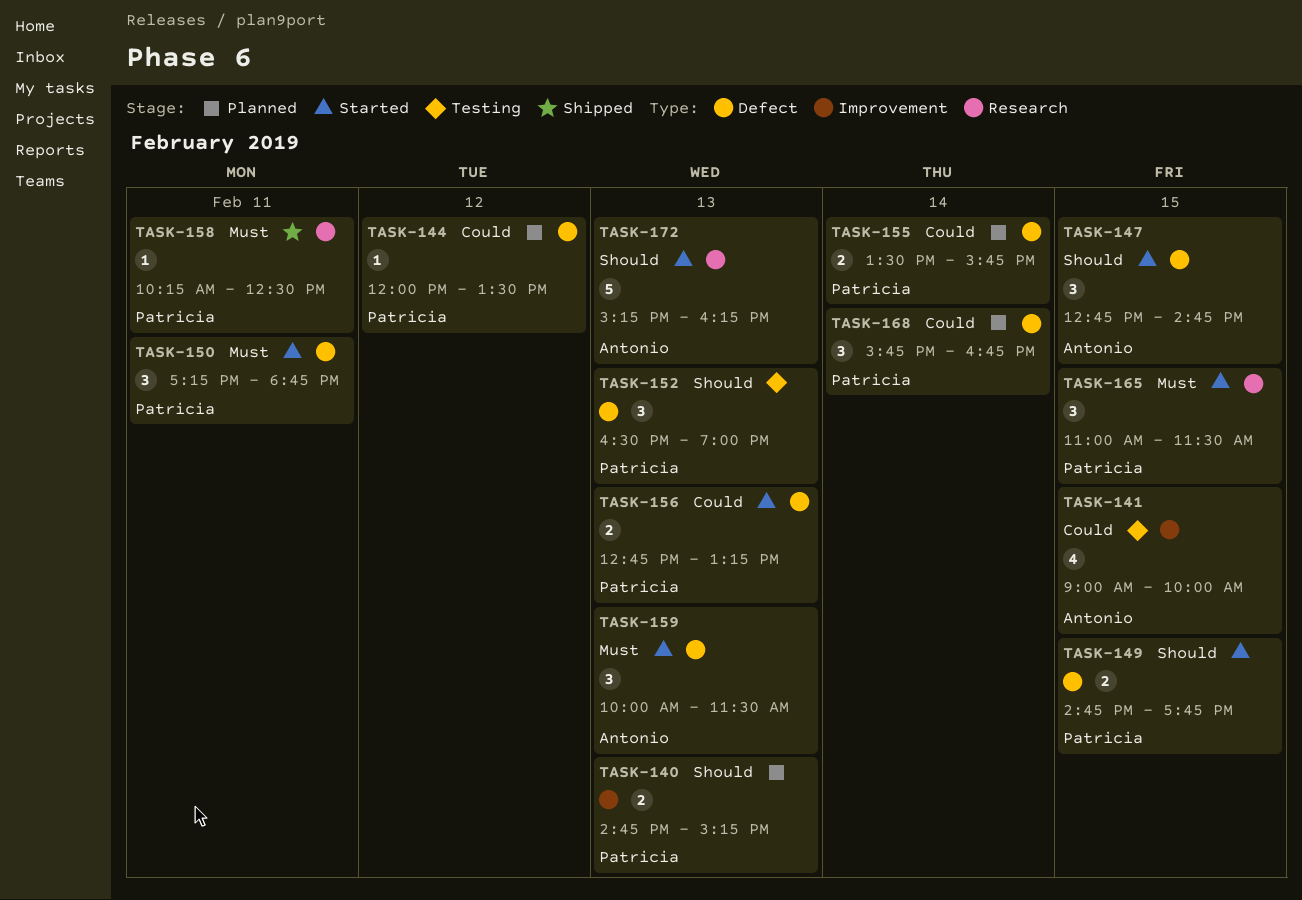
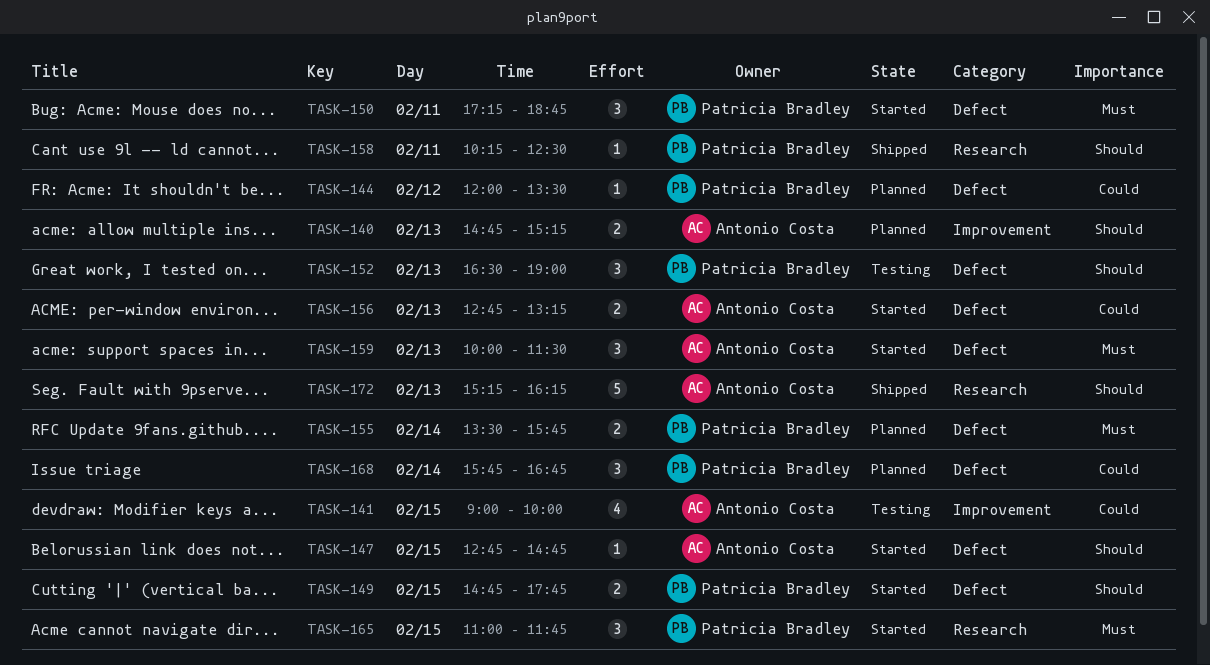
TASK-140, owner: Patricia Bradley -> Antonio Costa
TASK-147, estimate: 3 -> 1
TASK-155, priority: Could -> Must
TASK-156, owner: Patricia Bradley -> Antonio Costa
TASK-158, priority: Must -> Should
TASK-165, ends: 11:30 -> 11:45
TASK-172, status: Started -> Shipped

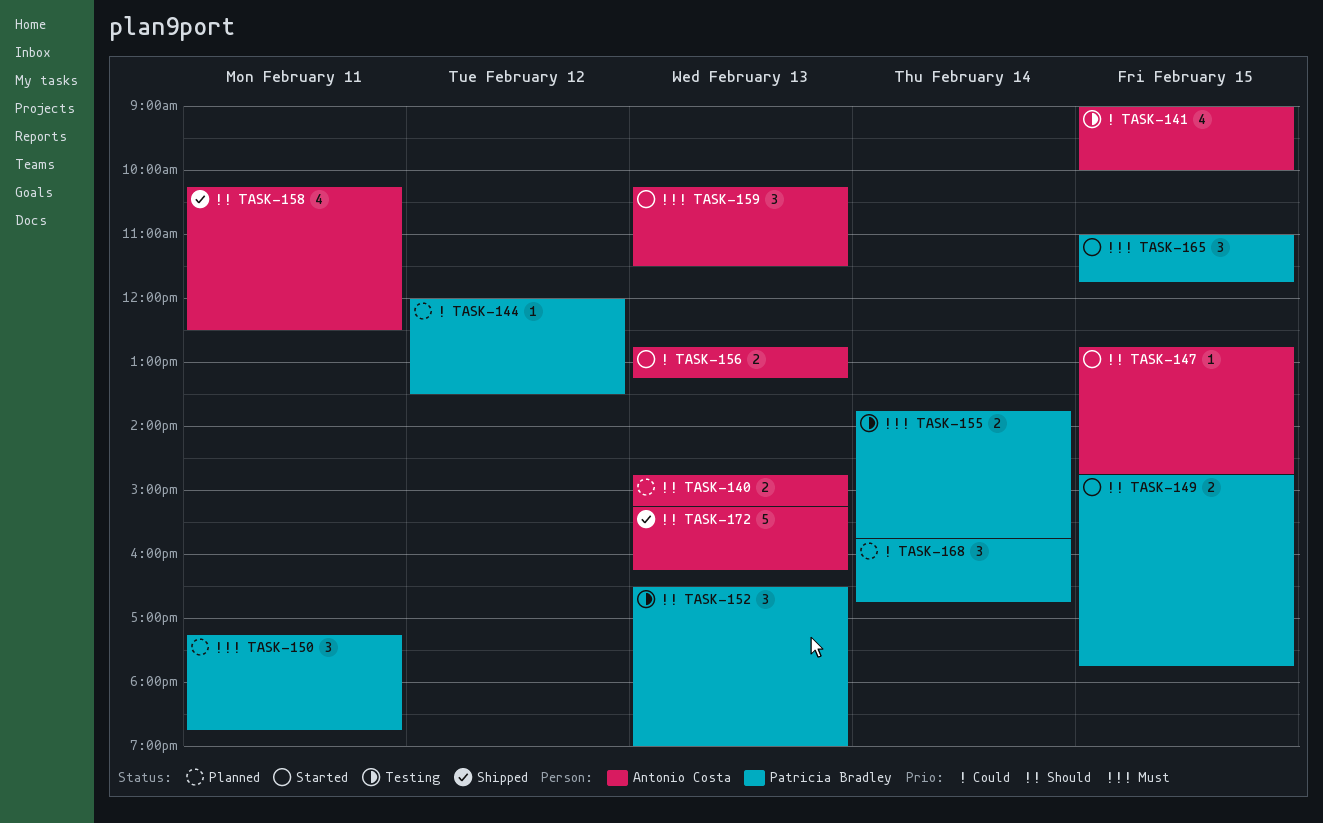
TASK-150, status: Started -> Planned
TASK-155, status: Planned -> Testing
TASK-155, begins: 13:30 -> 13:45
TASK-158, owner: Patricia Bradley -> Antonio Costa
TASK-158, estimate: 1 -> 4
TASK-159, begins: 10:00 -> 10:15

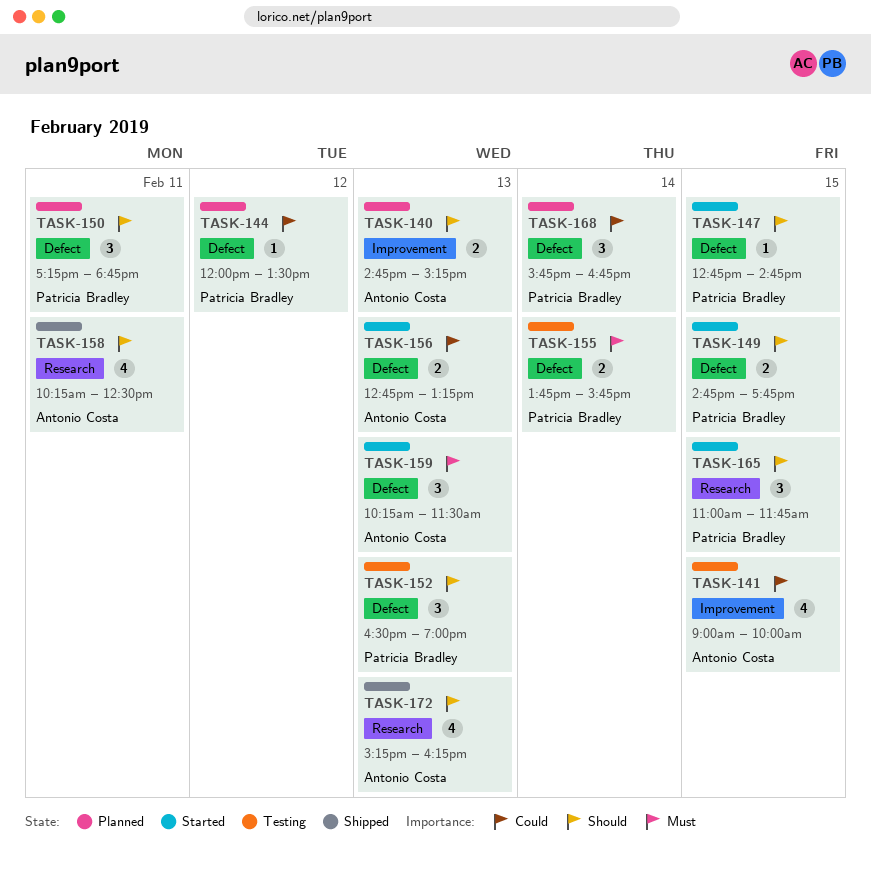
TASK-147, owner: Antonio Costa -> Patricia Bradley
TASK-150, priority: Must -> Should
TASK-165, priority: Must -> Should
TASK-172, estimate: 5 -> 4

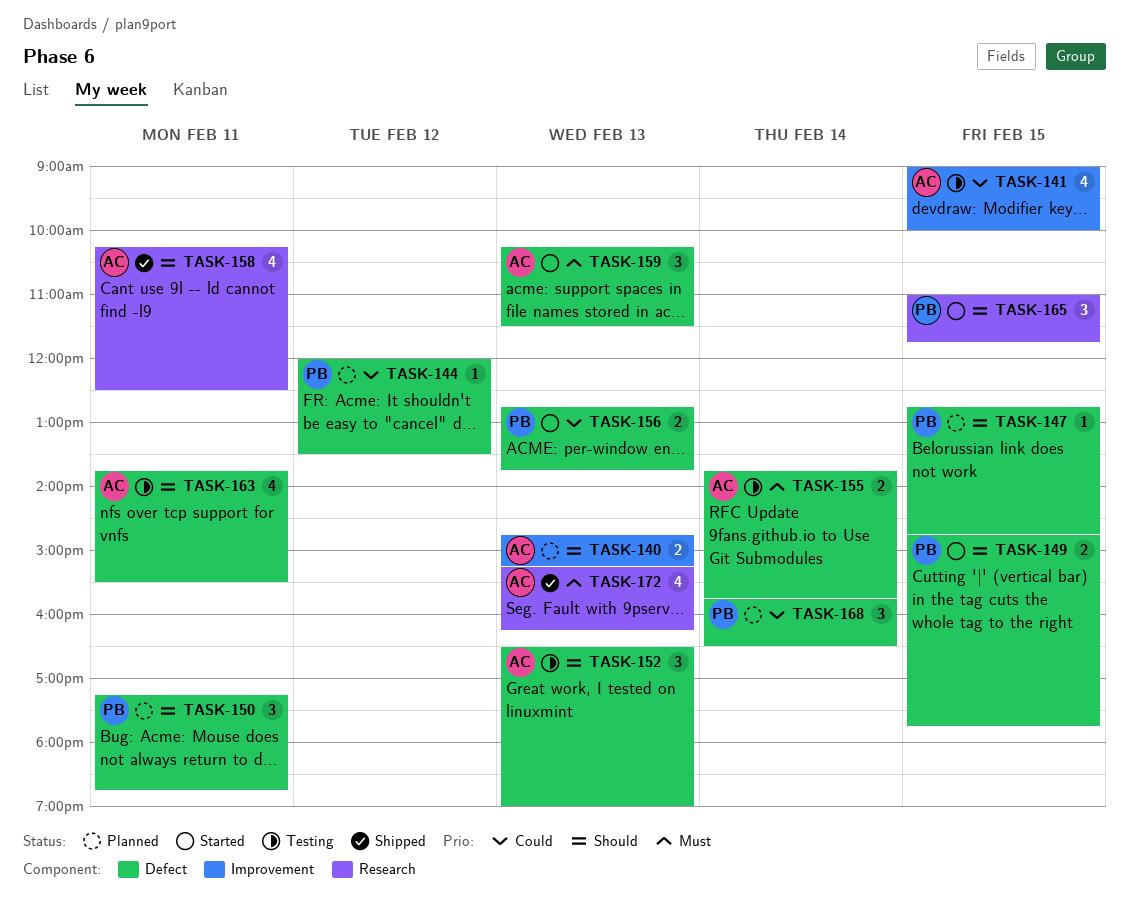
TASK-147, status: Started -> Planned
TASK-152, owner: Patricia Bradley -> Antonio Costa
TASK-155, owner: Patricia Bradley -> Antonio Costa
TASK-156, owner: Antonio Costa -> Patricia Bradley
TASK-156, ends: 13:15 -> 13:45
TASK-163: none -> present
TASK-168, ends: 16:45 -> 16:30
TASK-172, priority: Should -> Must

